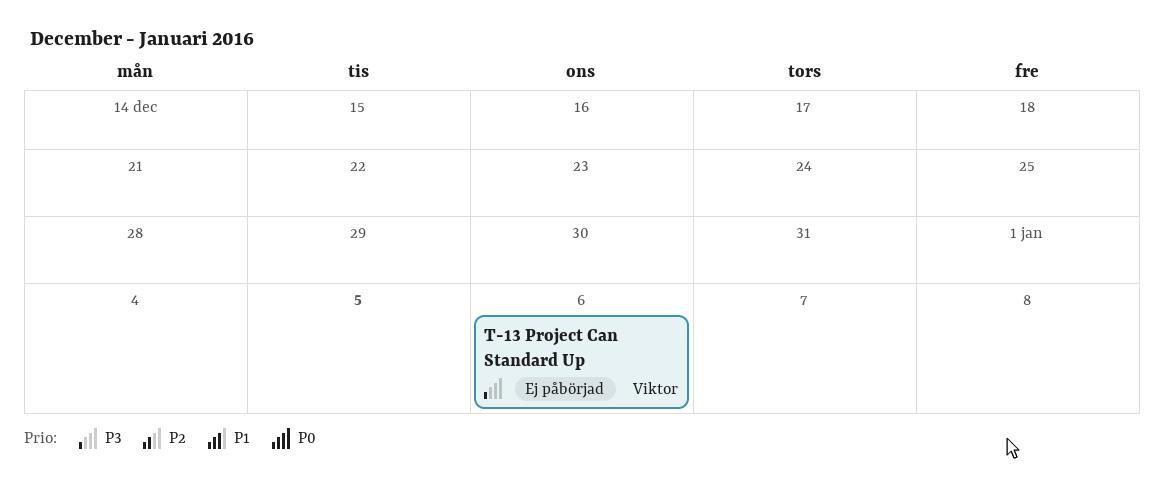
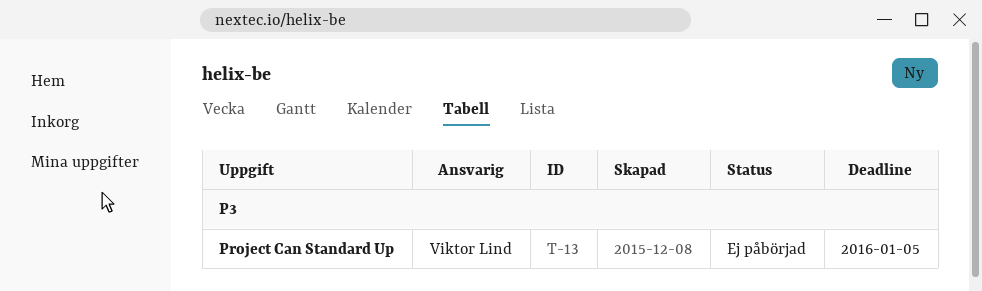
T-13, due: Jan 6 -> Jan 5

